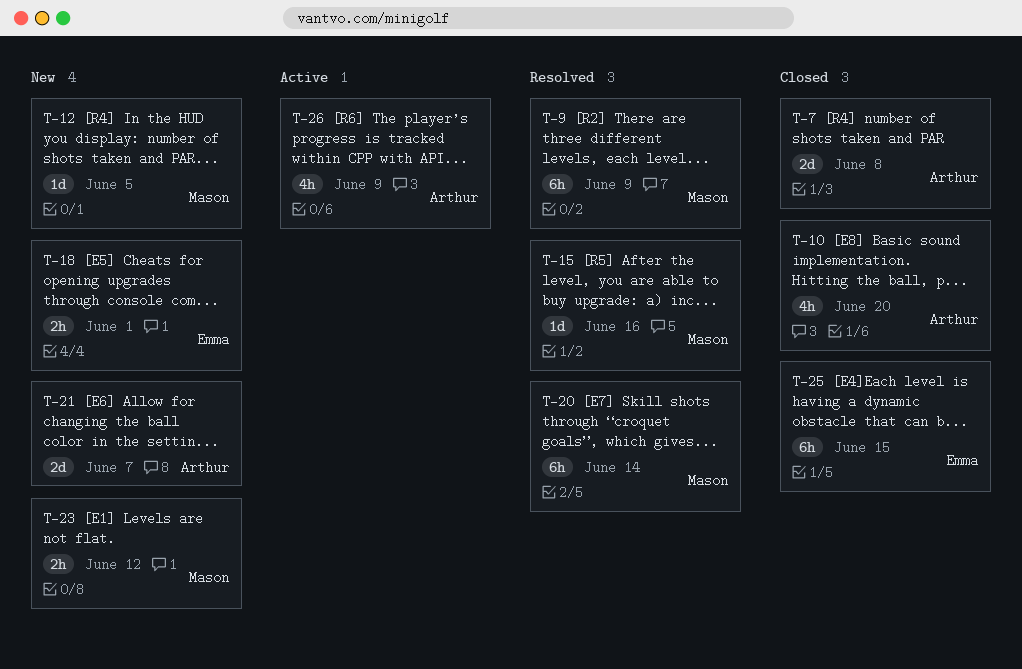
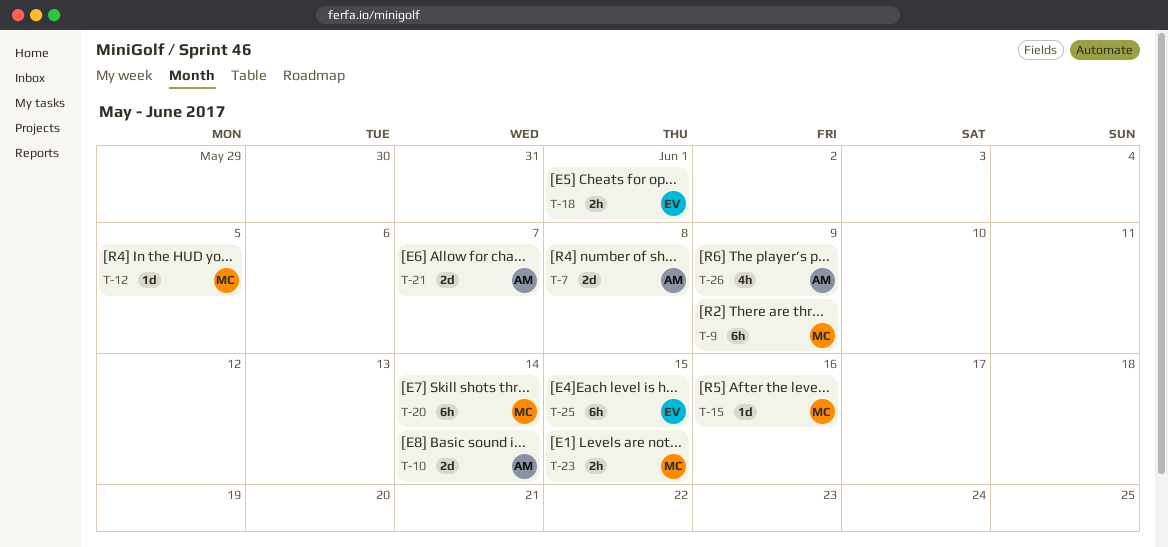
T-10, estimate: 4h -> 2d
T-10, due: Jun 20 -> Jun 14
T-23, due: Jun 12 -> Jun 15

